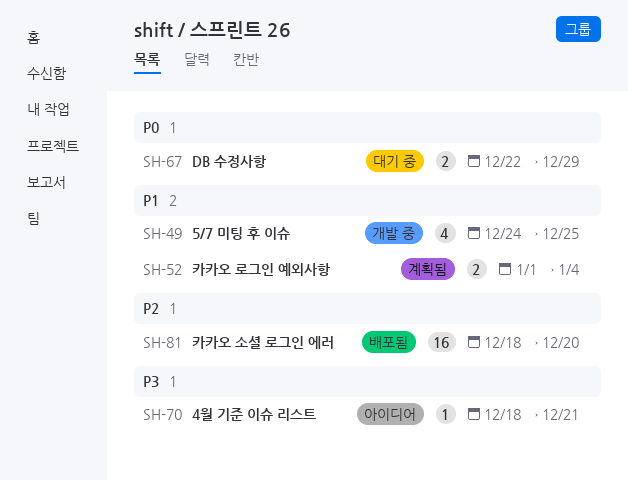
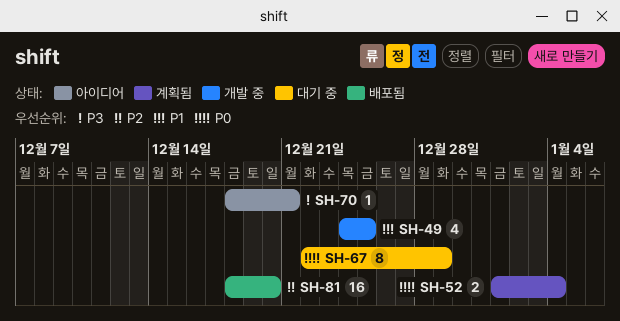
SH-52, priority: P1 -> P0
SH-67, estimate: 2 -> 8

